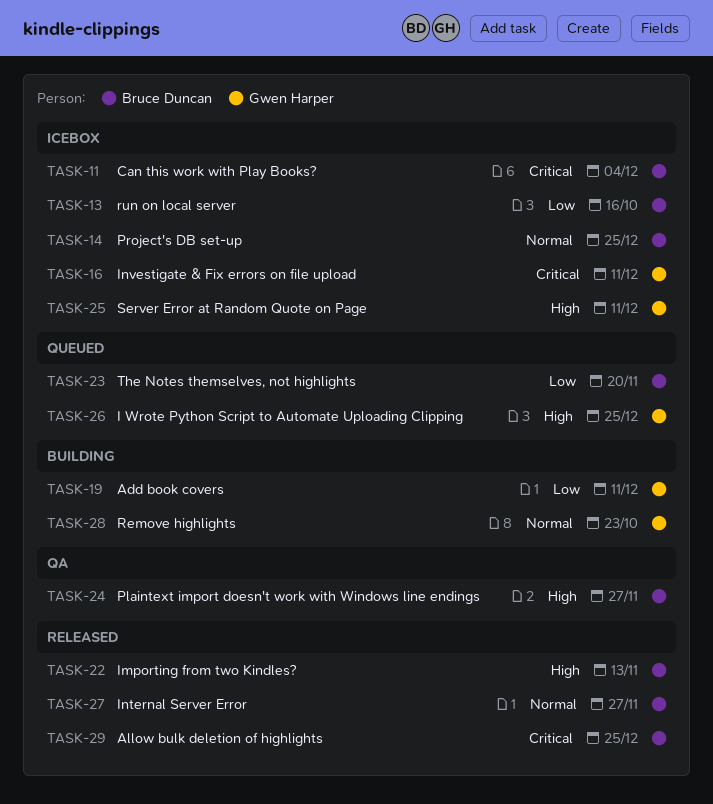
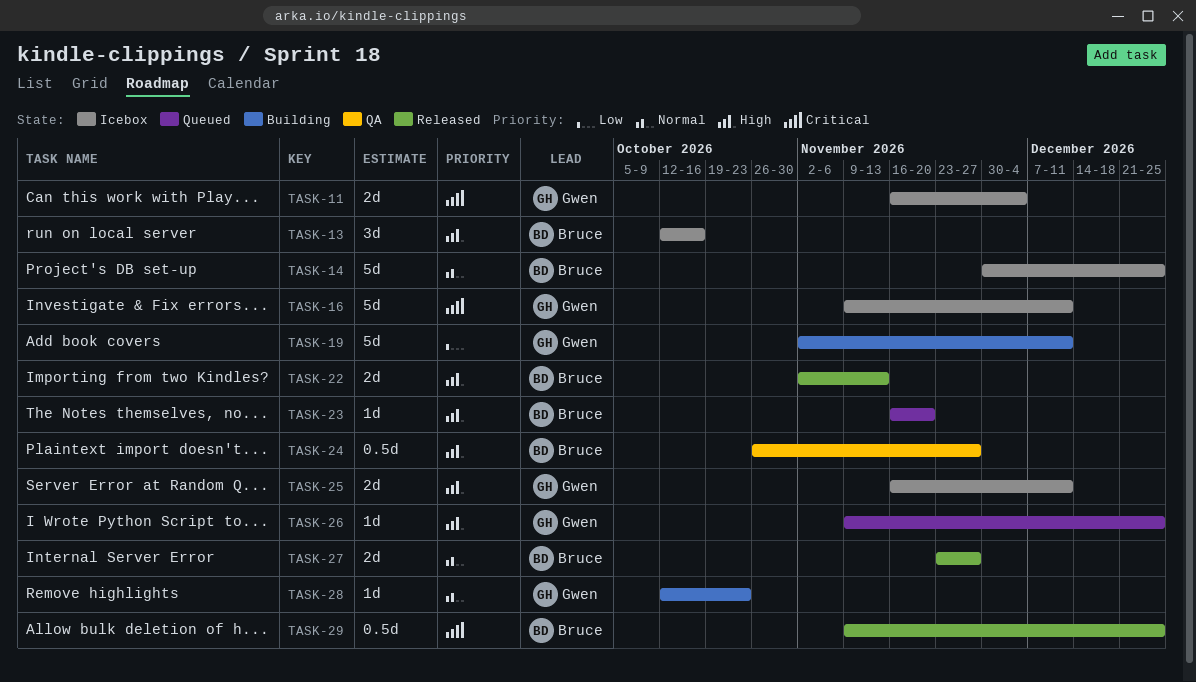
TASK-11, owner: Bruce Duncan -> Gwen Harper
TASK-13, priority: Low -> High
TASK-23, priority: Low -> High

